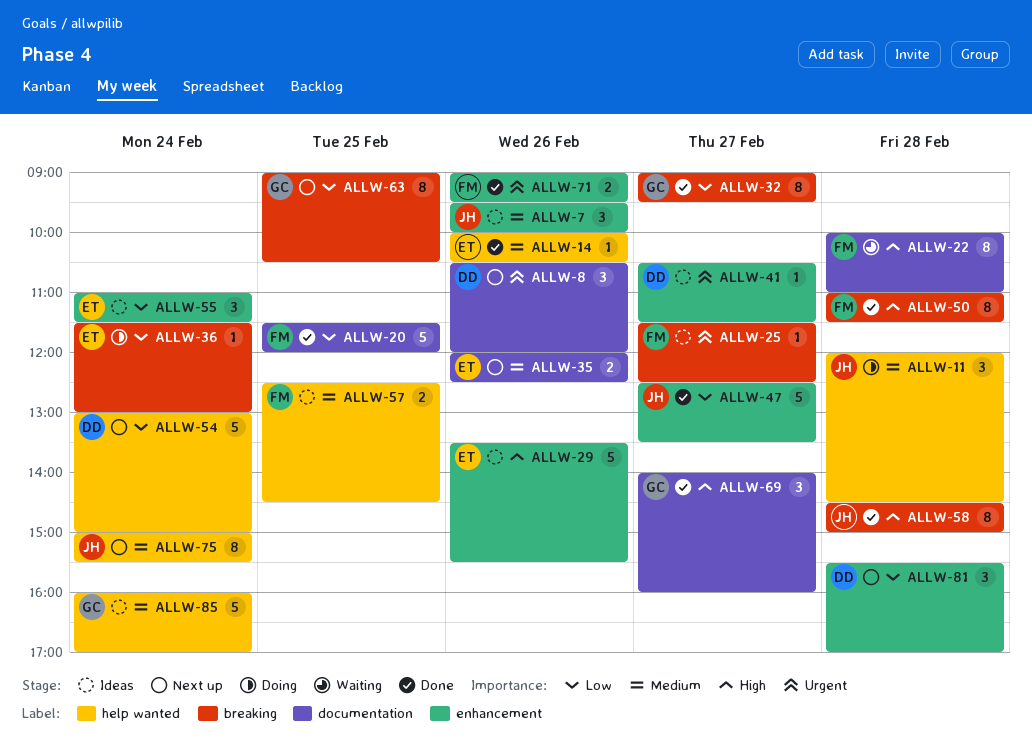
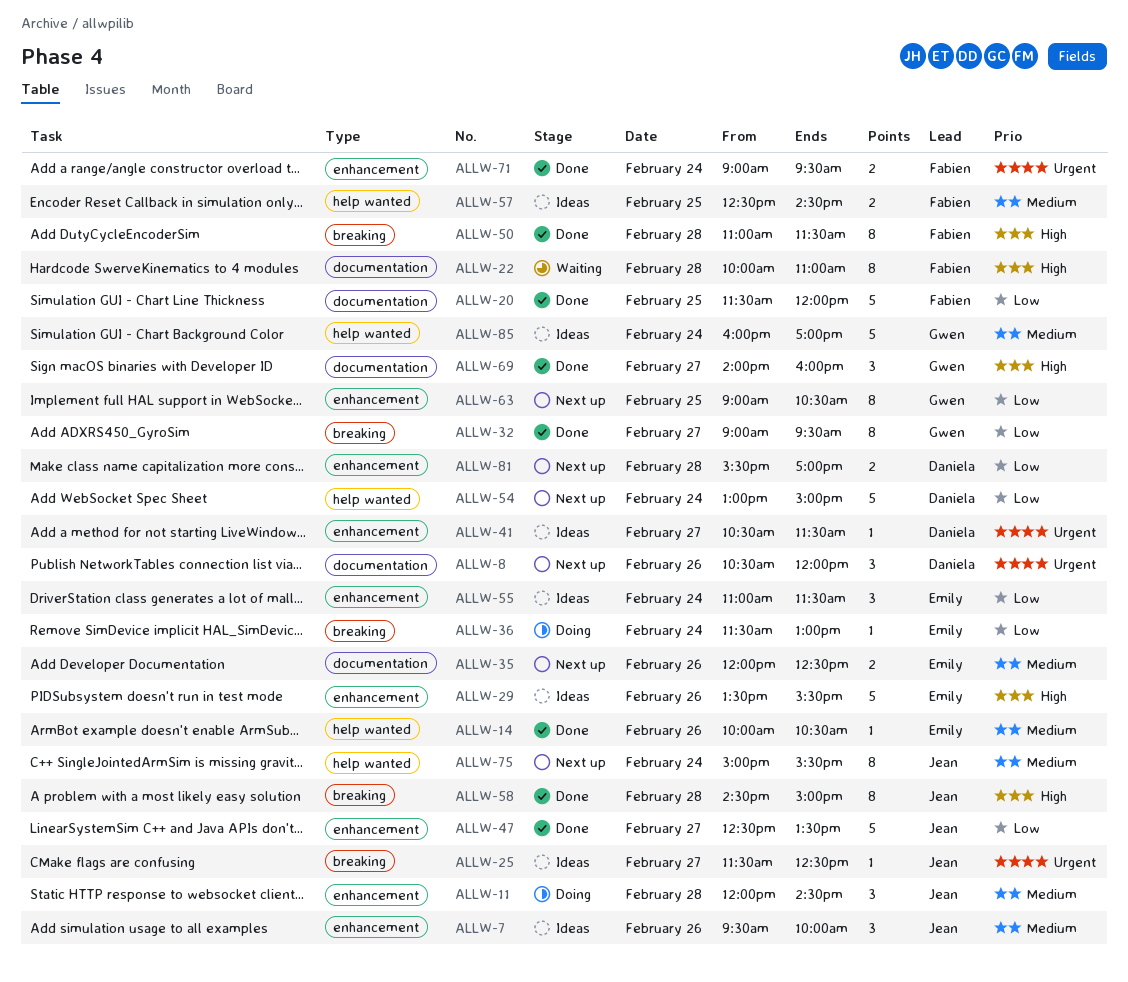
ALLW-11, label: help wanted -> enhancement
ALLW-25, owner: Fabien -> Jean
ALLW-63, label: breaking -> enhancement
ALLW-71, day: Feb 26 -> Feb 24
ALLW-81, estimate: 3 -> 2

